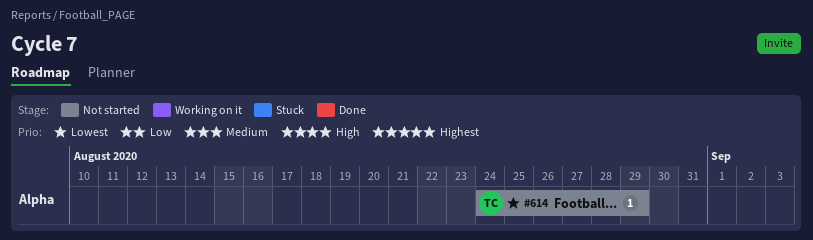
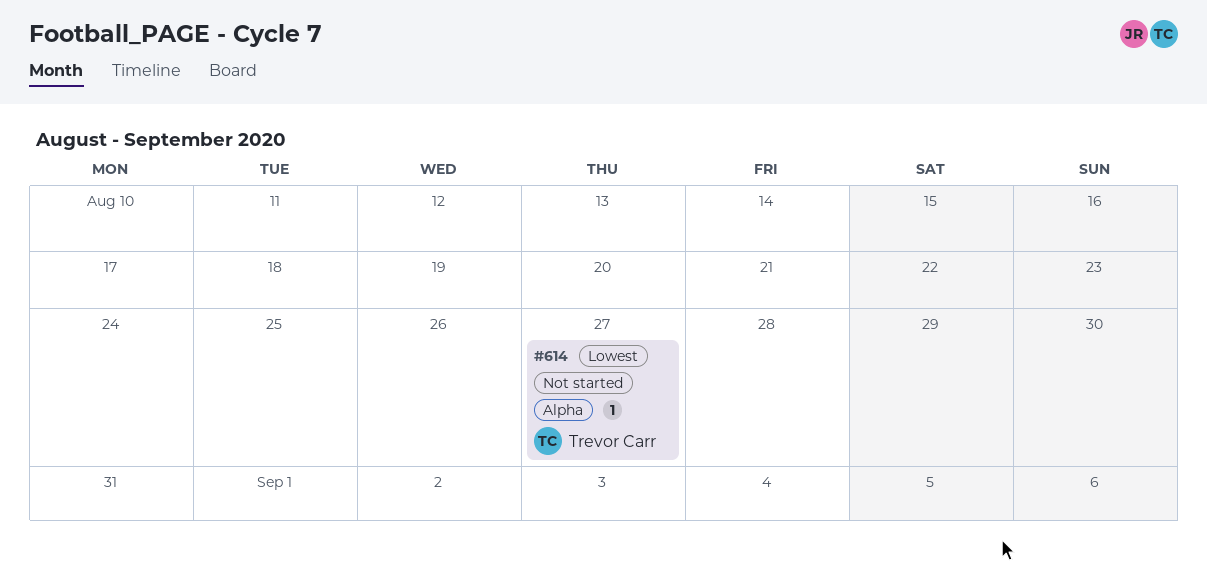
#614, due: Aug 29 -> Aug 27

